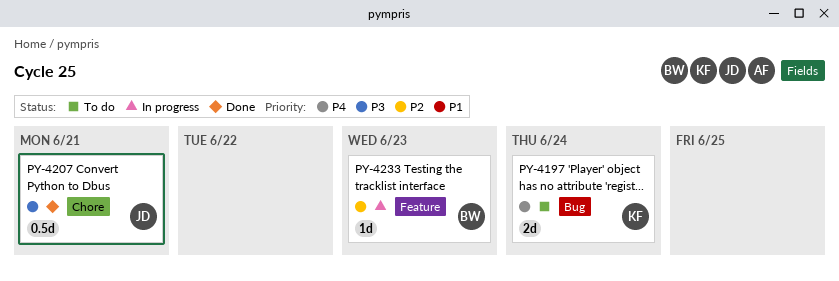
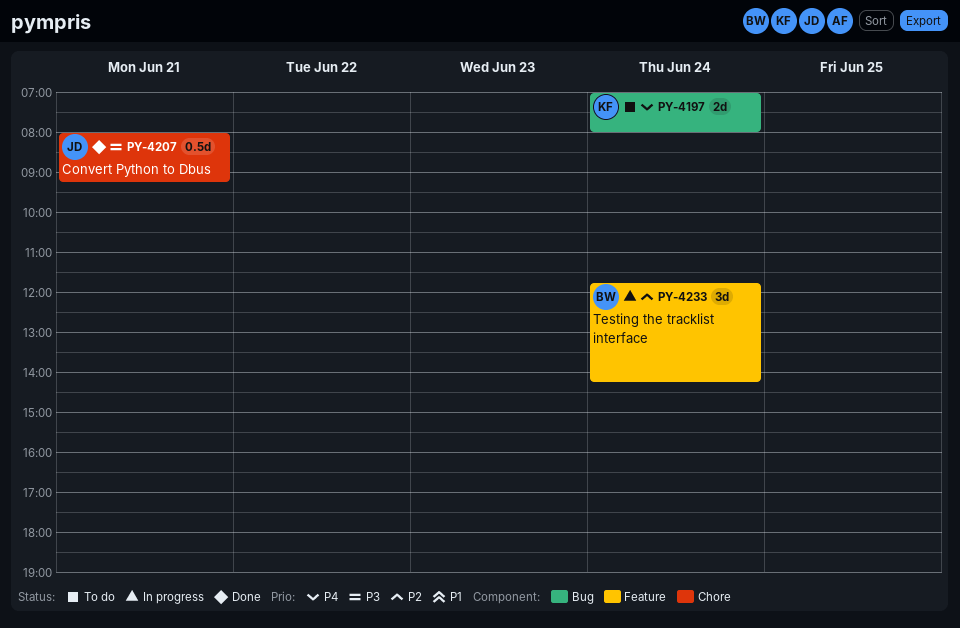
PY-4233, estimate: 1d -> 3d
PY-4233, day: Jun 23 -> Jun 24

